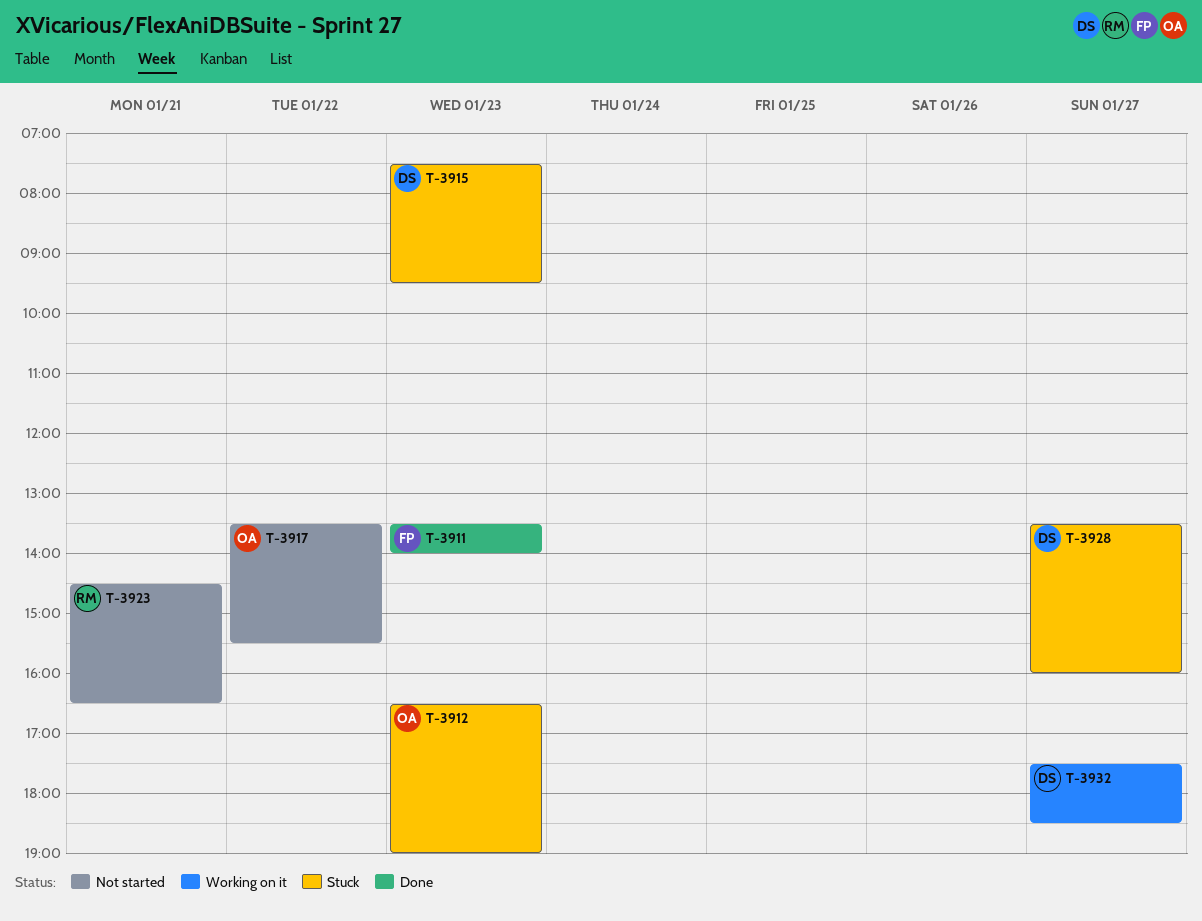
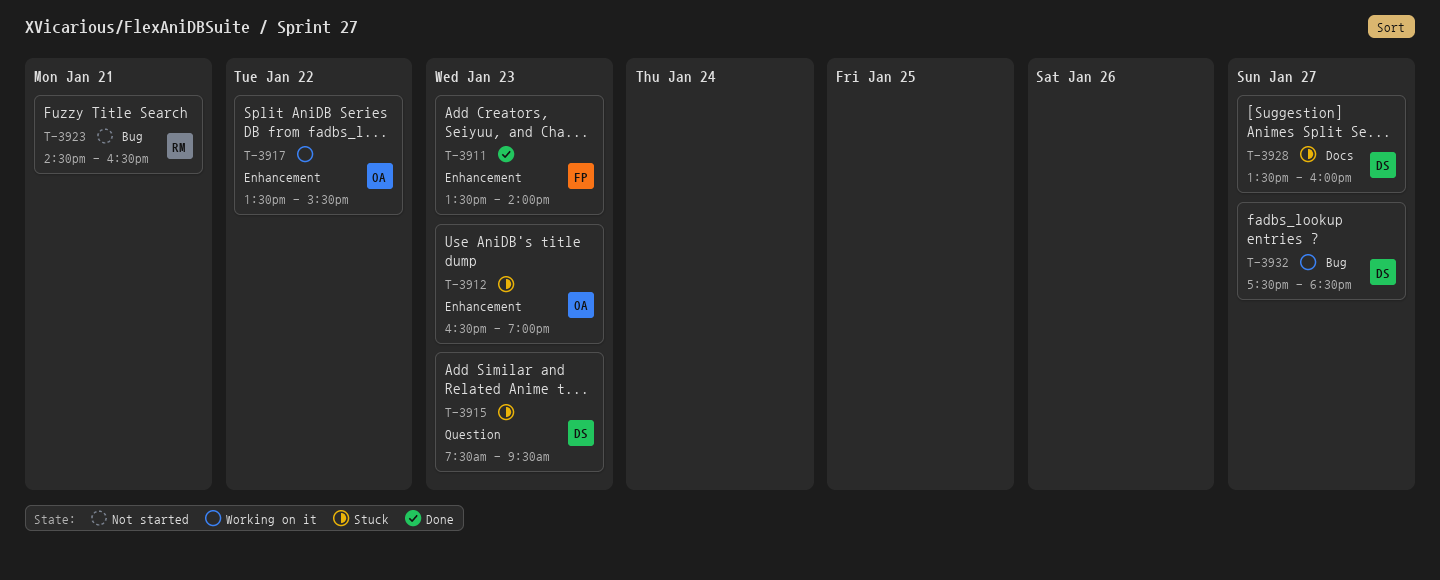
T-3917, status: Not started -> Working on it

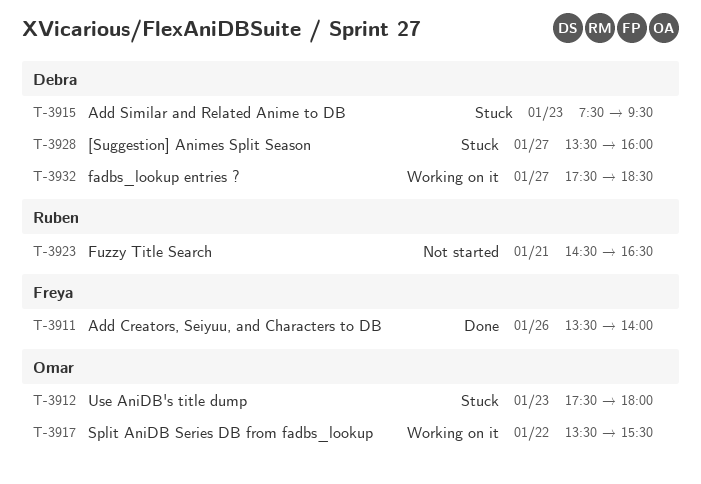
T-3911, day: Jan 23 -> Jan 26
T-3912, begins: 16:30 -> 17:30
T-3912, ends: 19:00 -> 18:00

